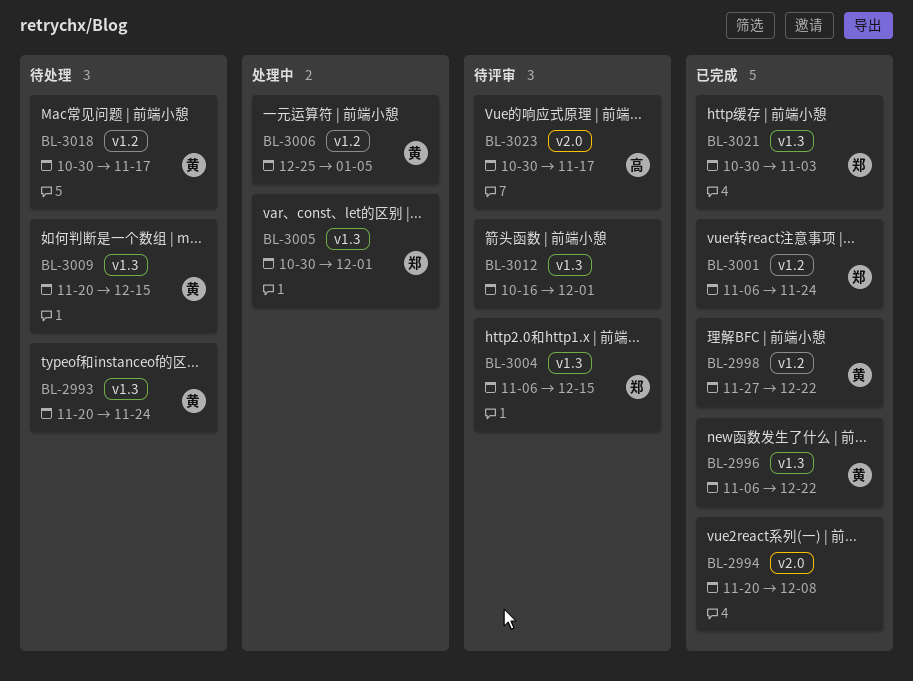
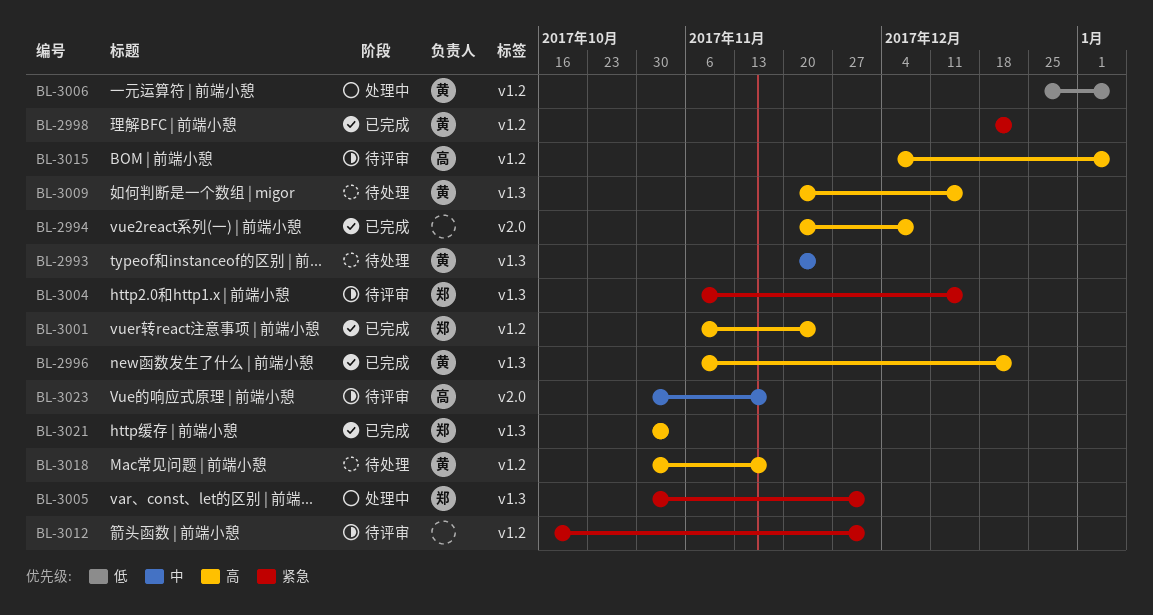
BL-2998, start: Nov 27 -> Dec 18
BL-3012, label: v1.3 -> v1.2
BL-3015: none -> present

